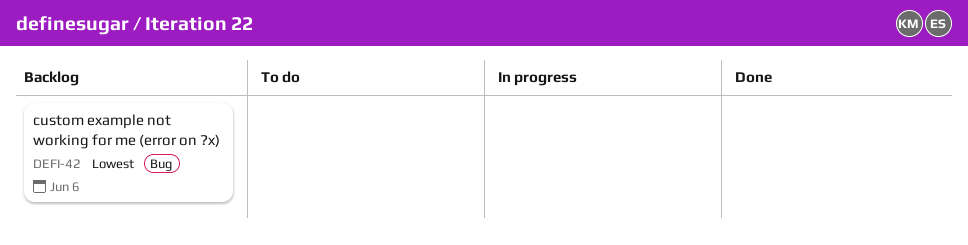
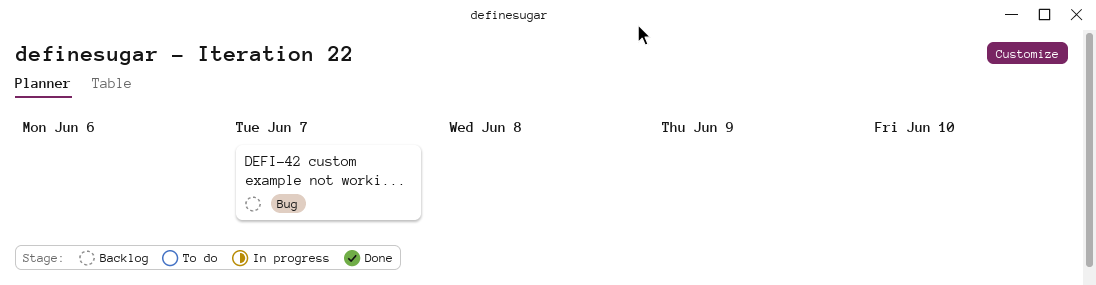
DEFI-42, due: Jun 6 -> Jun 7

